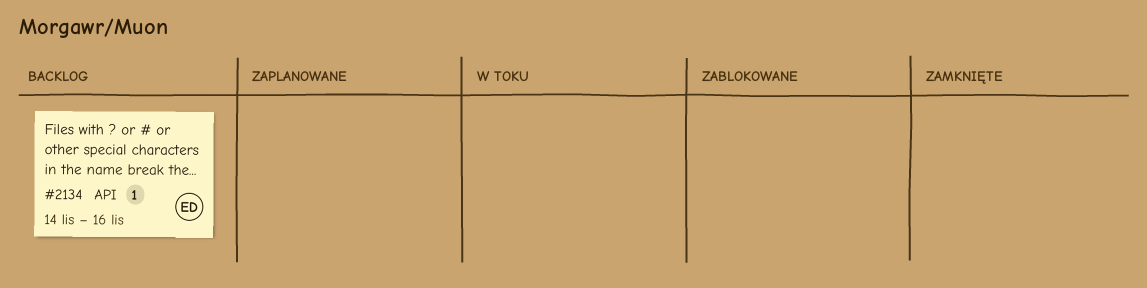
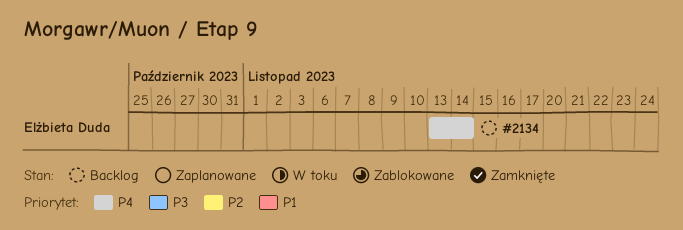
#2134, start: Nov 14 -> Nov 13
#2134, due: Nov 16 -> Nov 14

